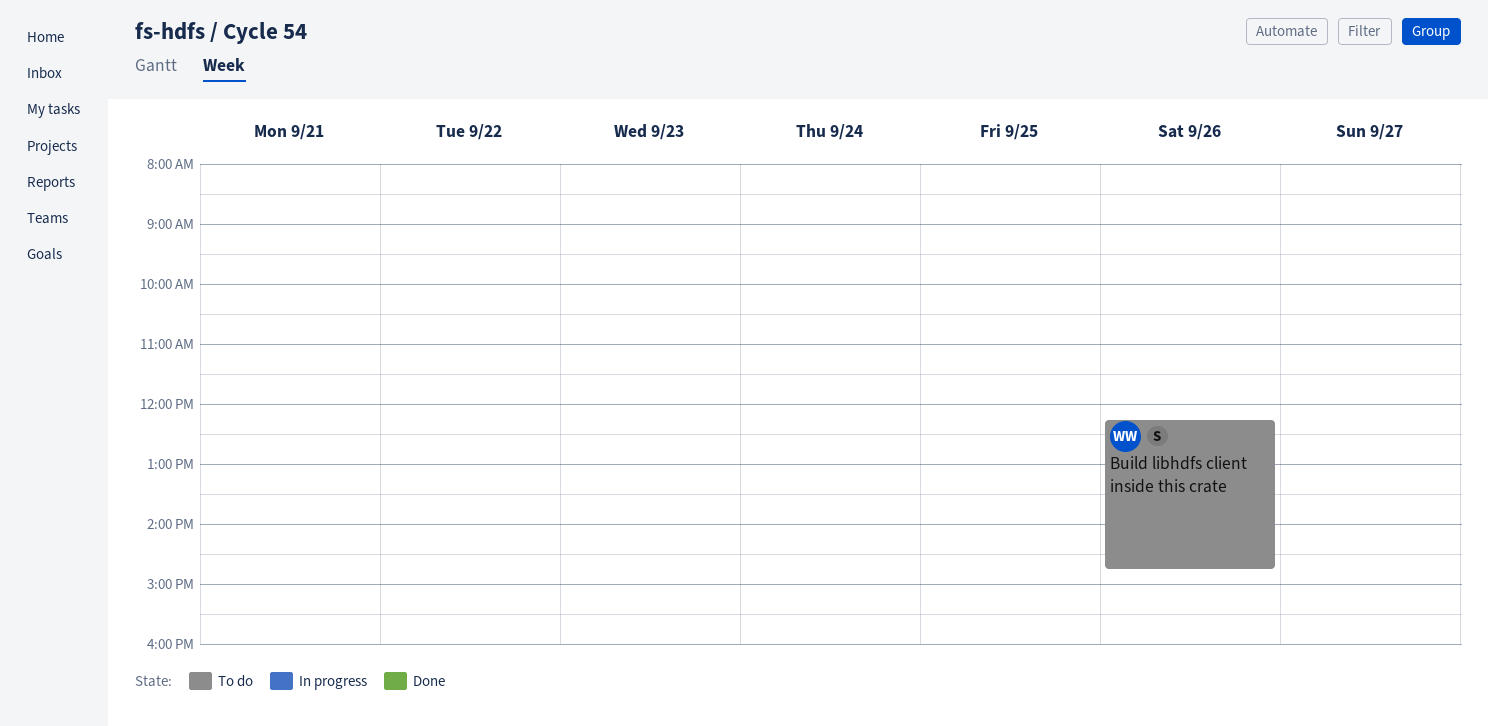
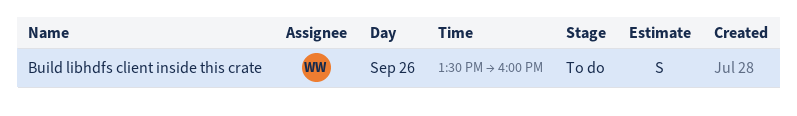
Build libhdfs client inside this crate, begins: 12:15 -> 13:30
Build libhdfs client inside this crate, ends: 14:45 -> 16:00

